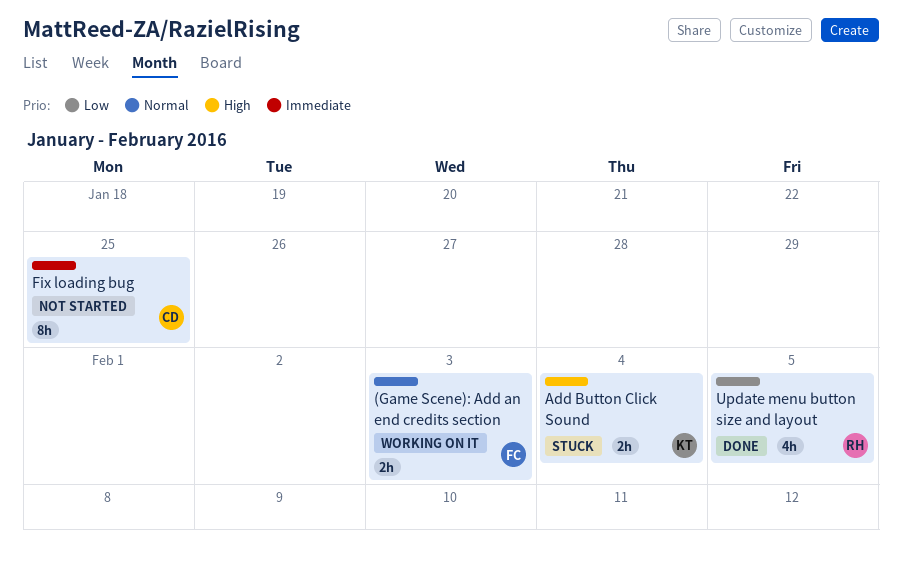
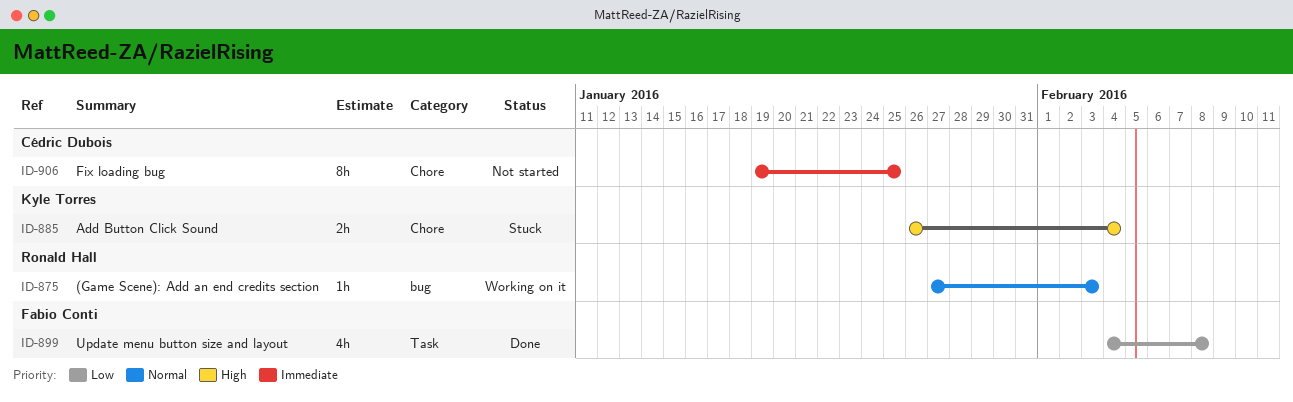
(Game Scene): Add an end credits section, owner: Fabio Conti -> Ronald Hall
(Game Scene): Add an end credits section, estimate: 2h -> 1h
Update menu button size and layout, owner: Ronald Hall -> Fabio Conti
Update menu button size and layout, due: Feb 5 -> Feb 8

